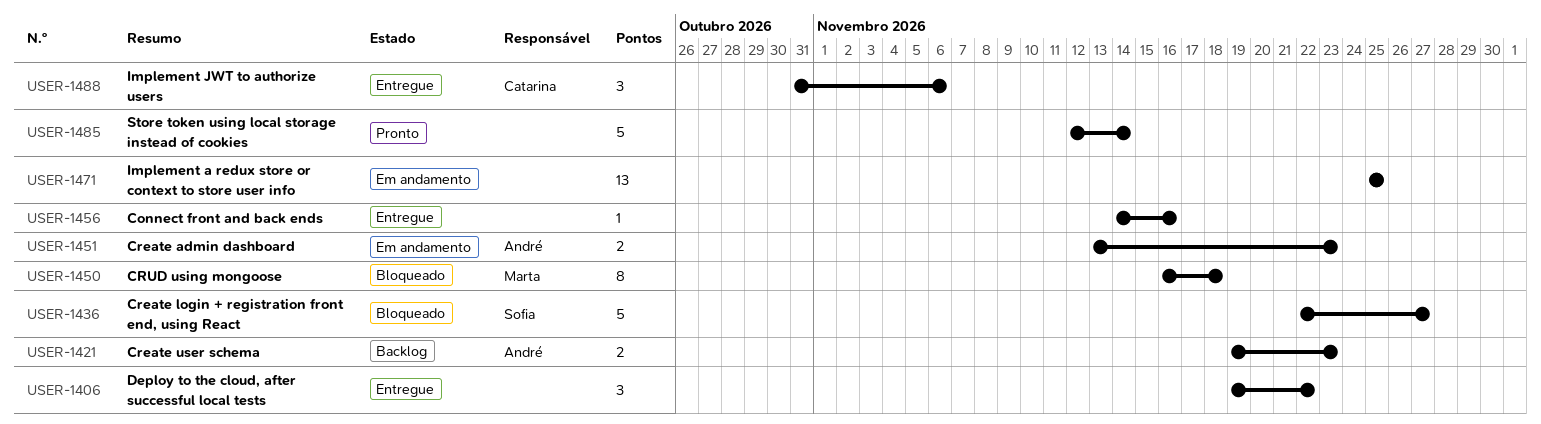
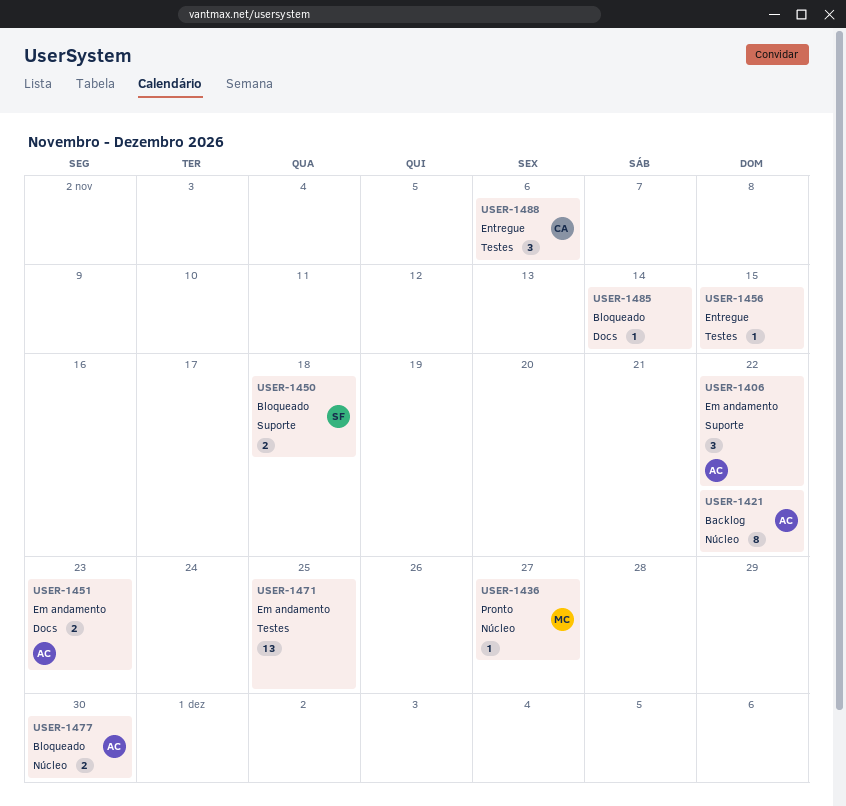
USER-1406, status: Entregue -> Em andamento
USER-1406, owner: none -> André
USER-1421, estimate: 2 -> 8
USER-1421, due: Nov 23 -> Nov 22
USER-1436, status: Bloqueado -> Pronto
USER-1436, owner: Sofia -> Marta
USER-1436, estimate: 5 -> 1
USER-1450, owner: Marta -> Sofia
USER-1450, estimate: 8 -> 2
USER-1456, due: Nov 16 -> Nov 15
USER-1477: none -> present
USER-1485, status: Pronto -> Bloqueado
USER-1485, estimate: 5 -> 1

